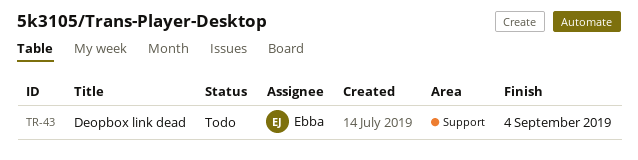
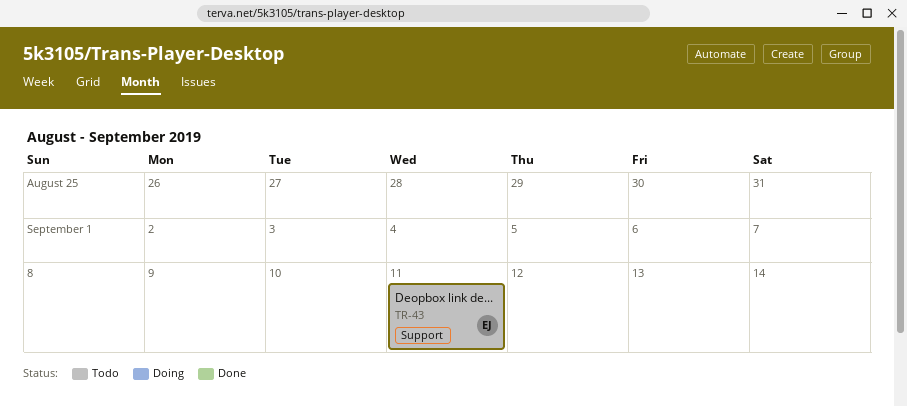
TR-43, due: Sep 4 -> Sep 11

